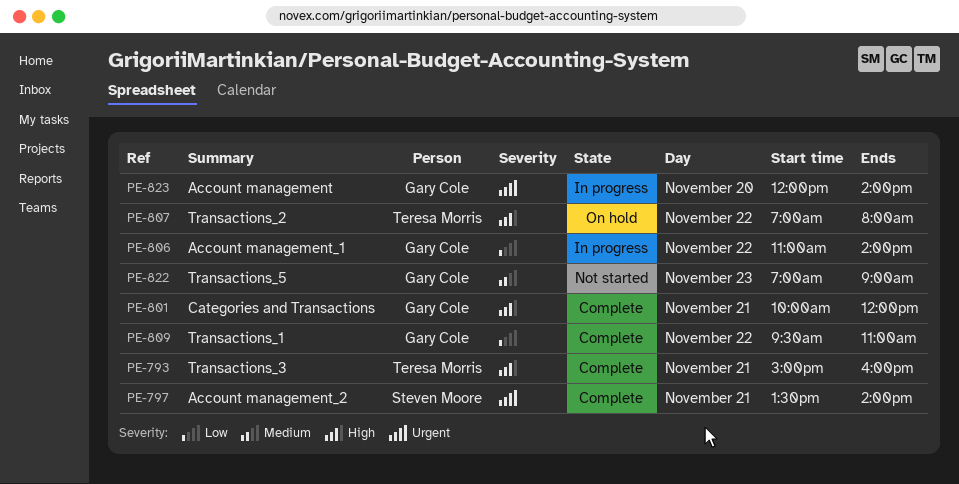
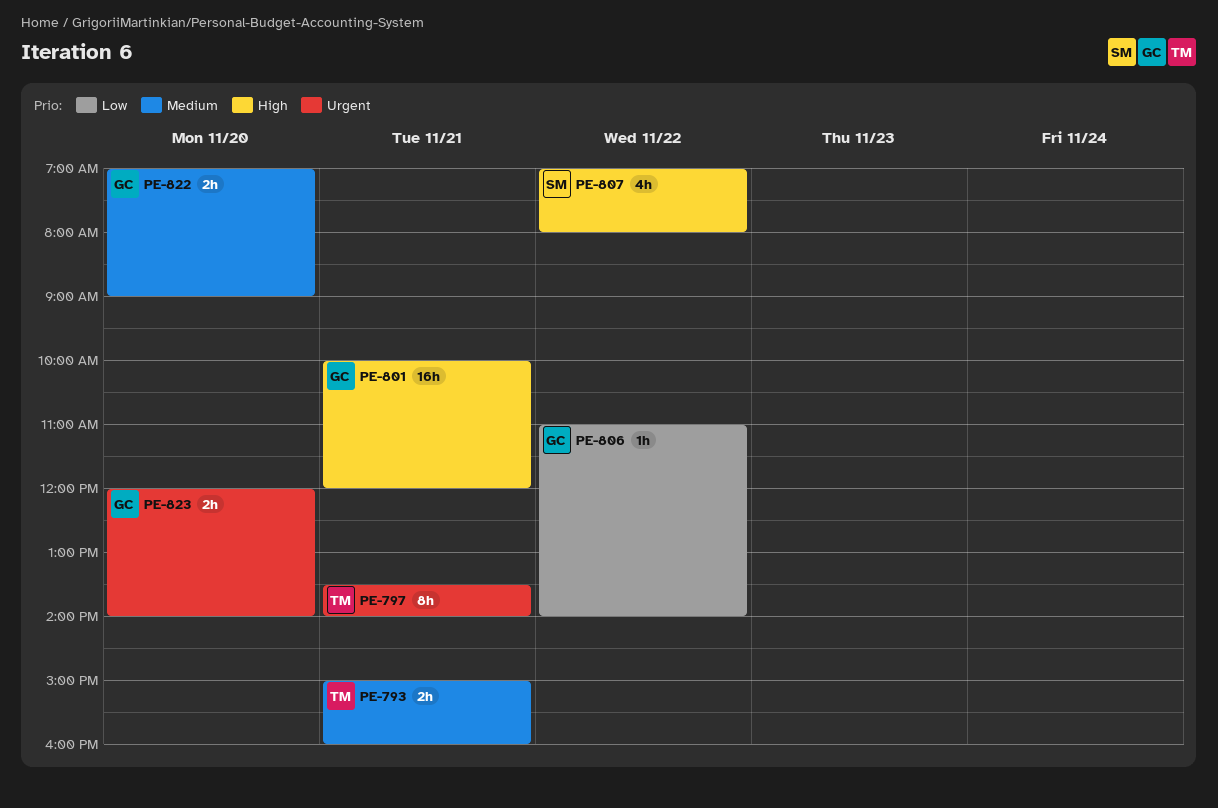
PE-793, priority: High -> Medium
PE-797, owner: Steven Moore -> Teresa Morris
PE-807, owner: Teresa Morris -> Steven Moore
PE-809: present -> none
PE-822, day: Nov 23 -> Nov 20

